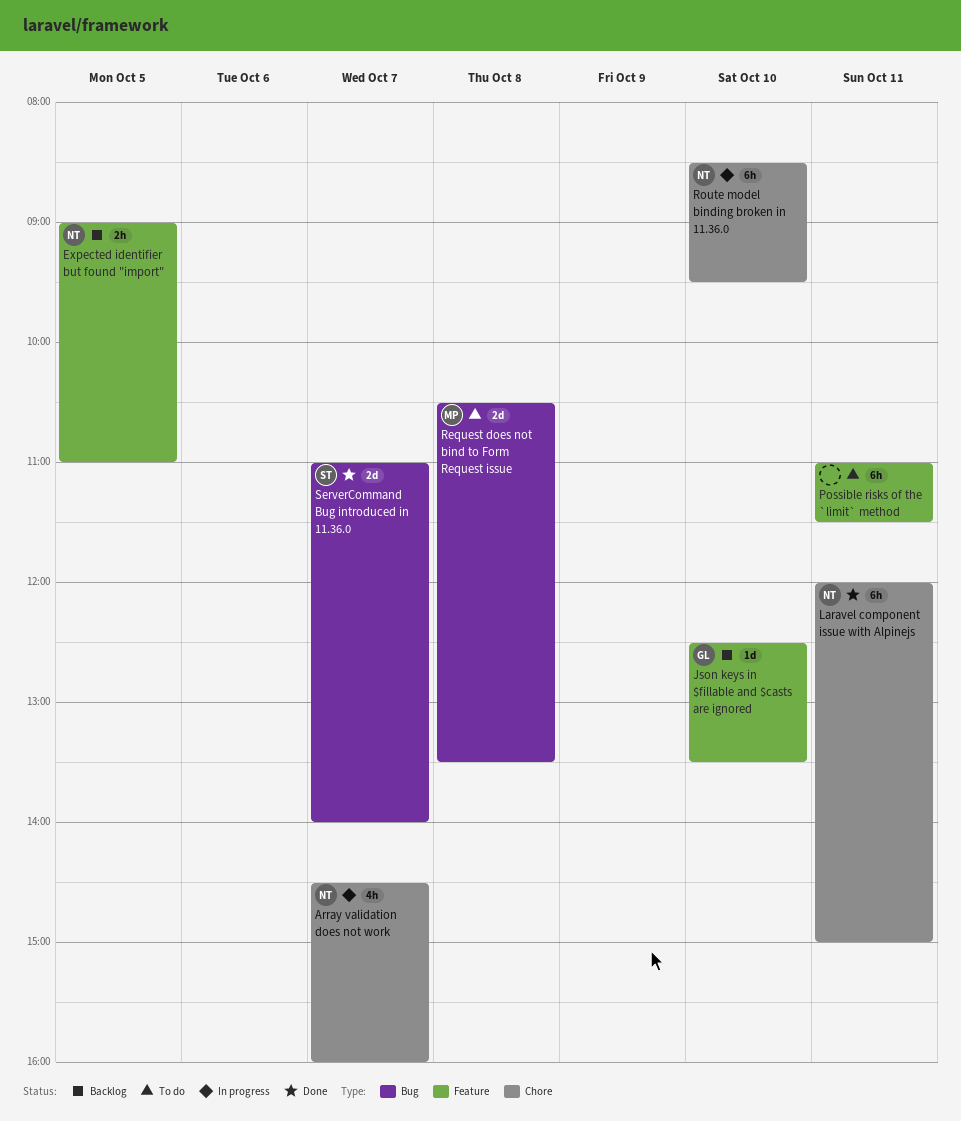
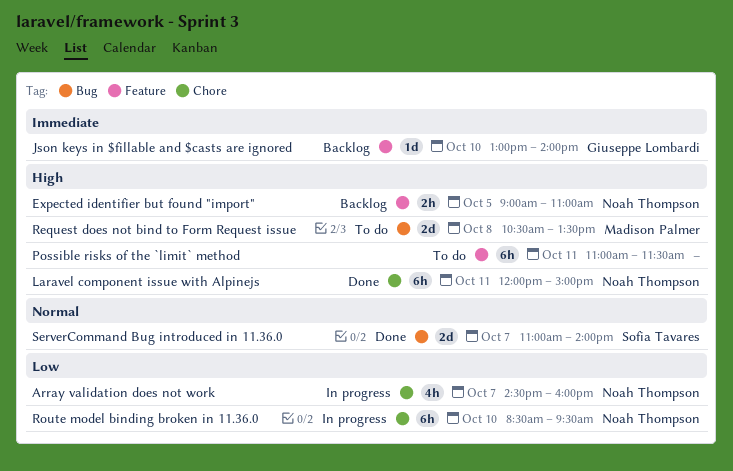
Json keys in $fillable and $casts are ignored, begins: 12:30 -> 13:00
Json keys in $fillable and $casts are ignored, ends: 13:30 -> 14:00

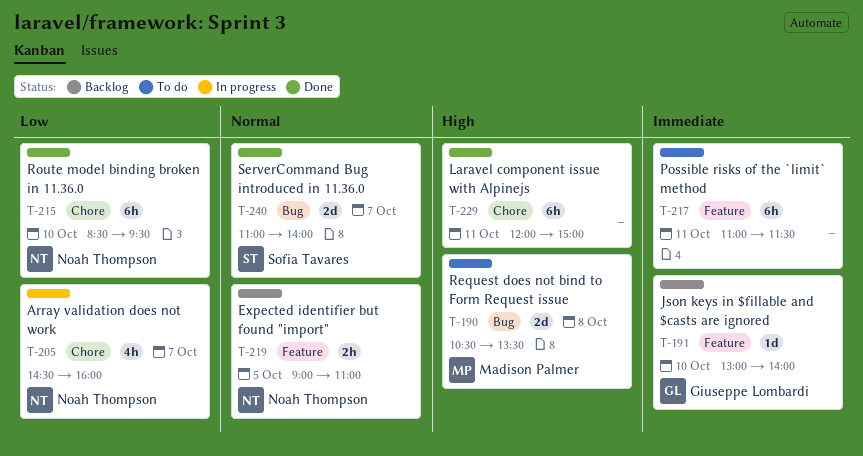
Expected identifier but found "import", priority: High -> Normal
Laravel component issue with Alpinejs, owner: Noah Thompson -> none
Possible risks of the `limit` method, priority: High -> Immediate
Route model binding broken in 11.36.0, status: In progress -> Done

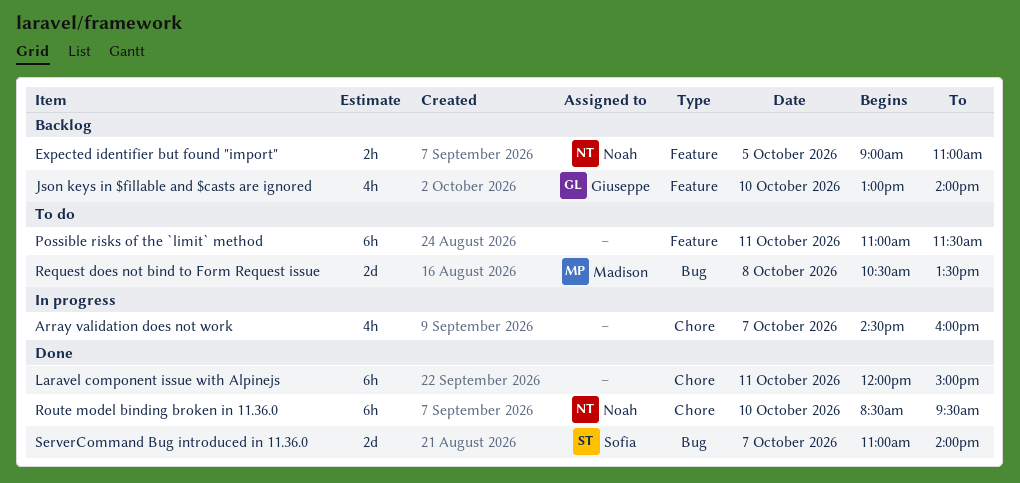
Array validation does not work, owner: Noah Thompson -> none
Json keys in $fillable and $casts are ignored, estimate: 1d -> 4h

